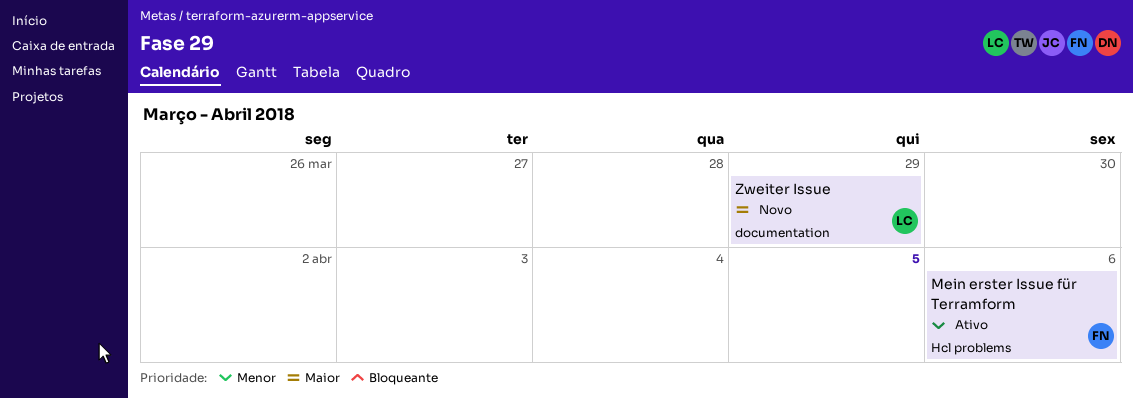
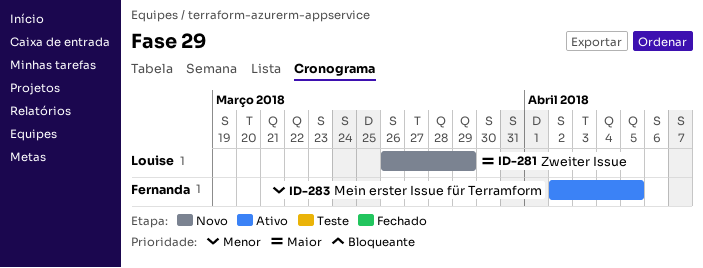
Mein erster Issue für Terramform, due: Apr 6 -> Apr 5

